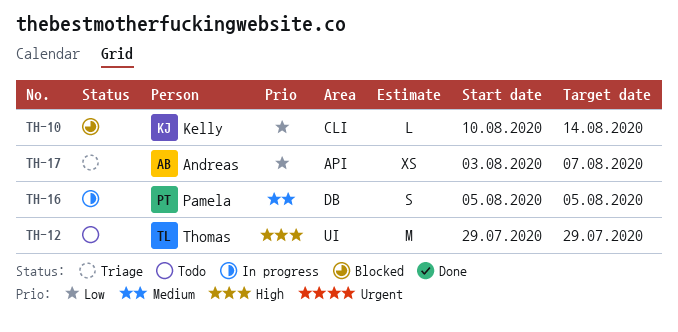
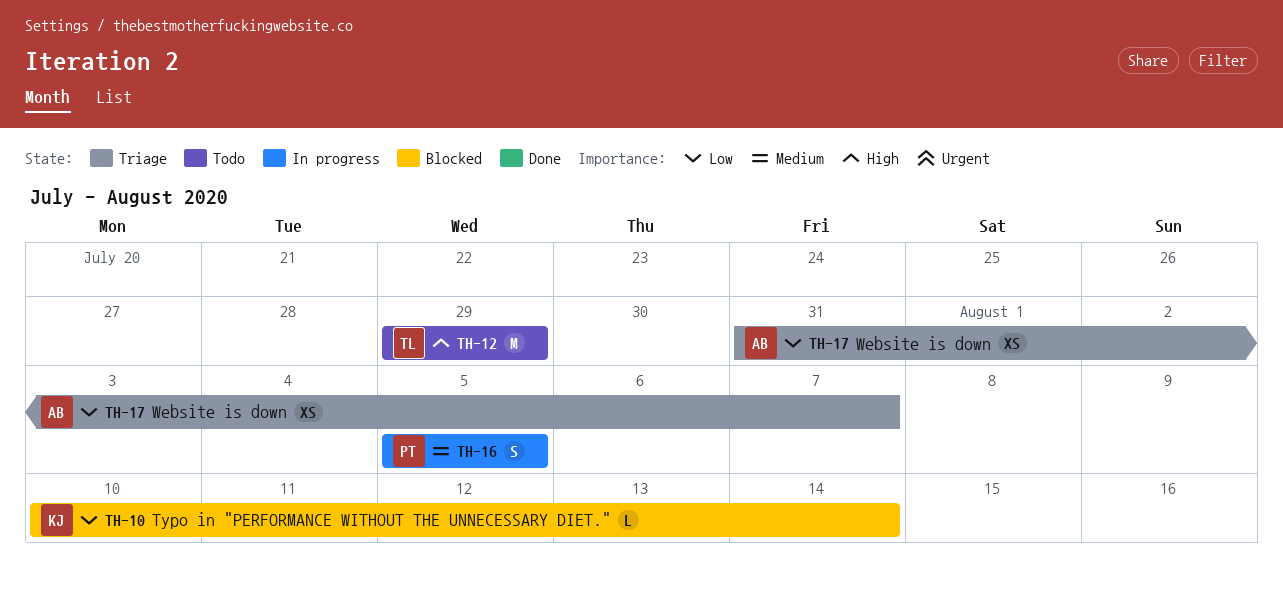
TH-17, start: Aug 3 -> Jul 31

